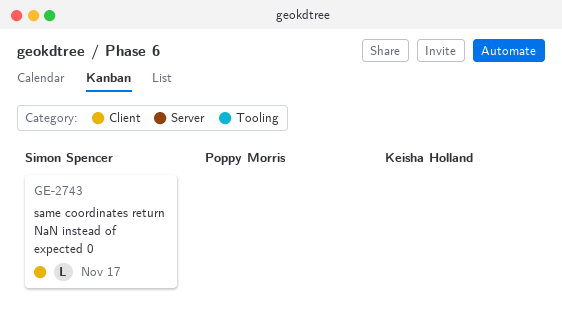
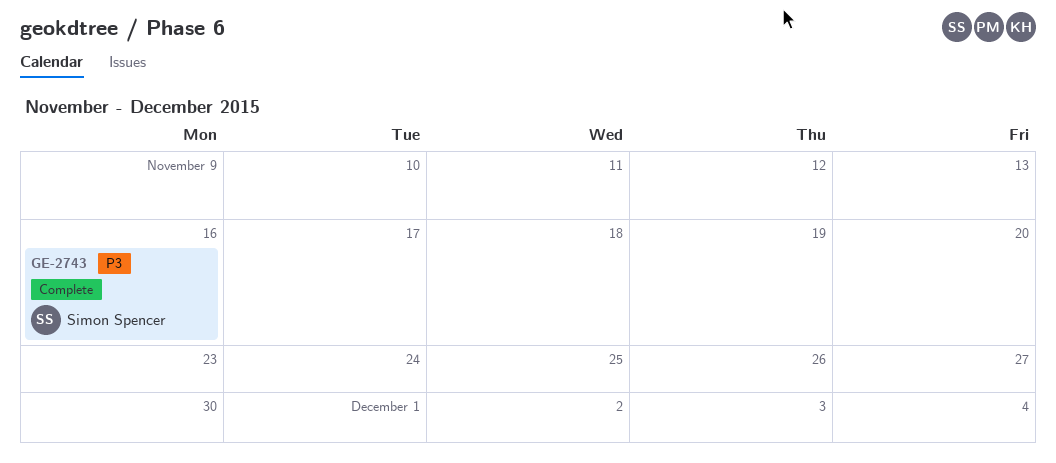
GE-2743, due: Nov 17 -> Nov 16

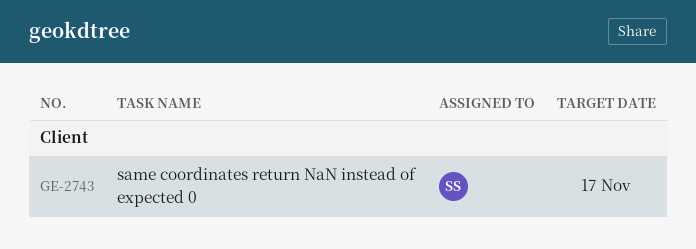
GE-2743, due: Nov 16 -> Nov 17

